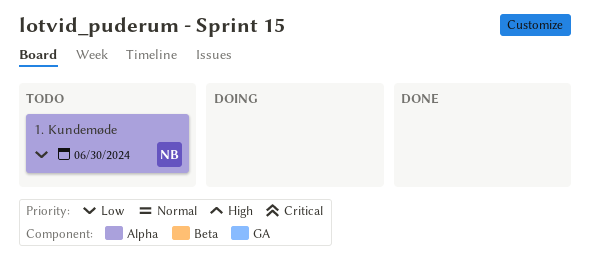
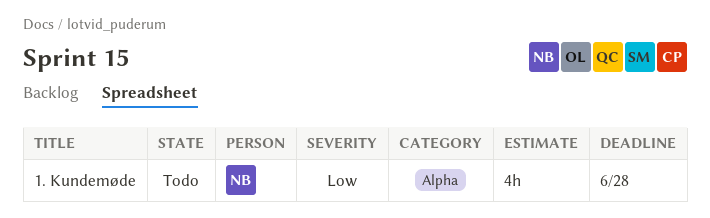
1. Kundemøde, due: Jun 30 -> Jun 28

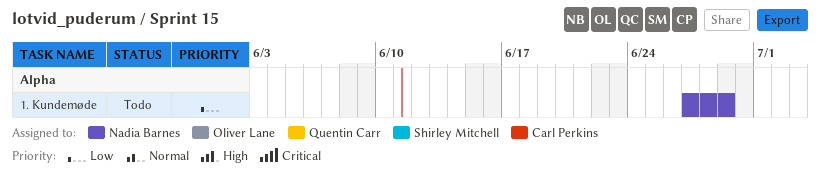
1. Kundemøde, due: Jun 28 -> Jun 29

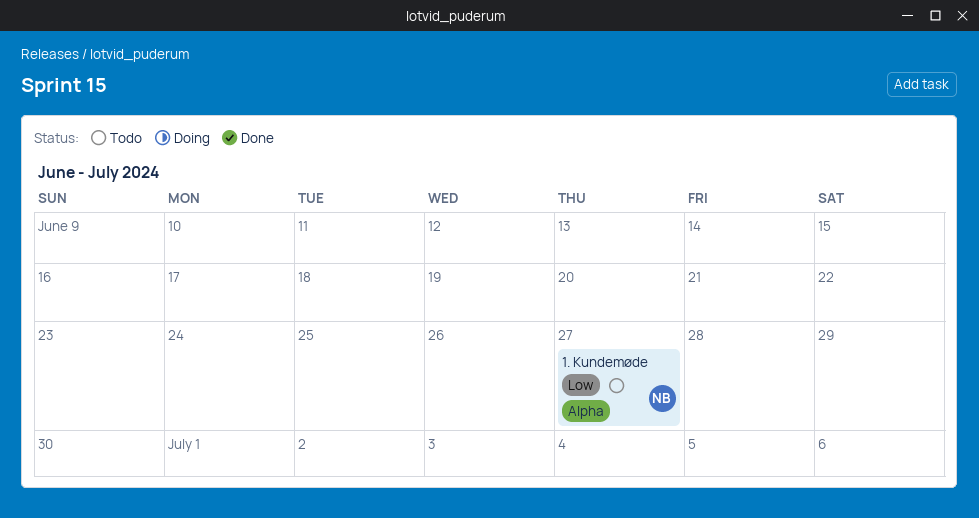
1. Kundemøde, due: Jun 29 -> Jun 27

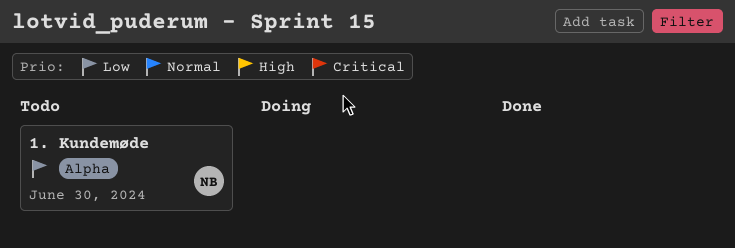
1. Kundemøde, due: Jun 27 -> Jun 30

